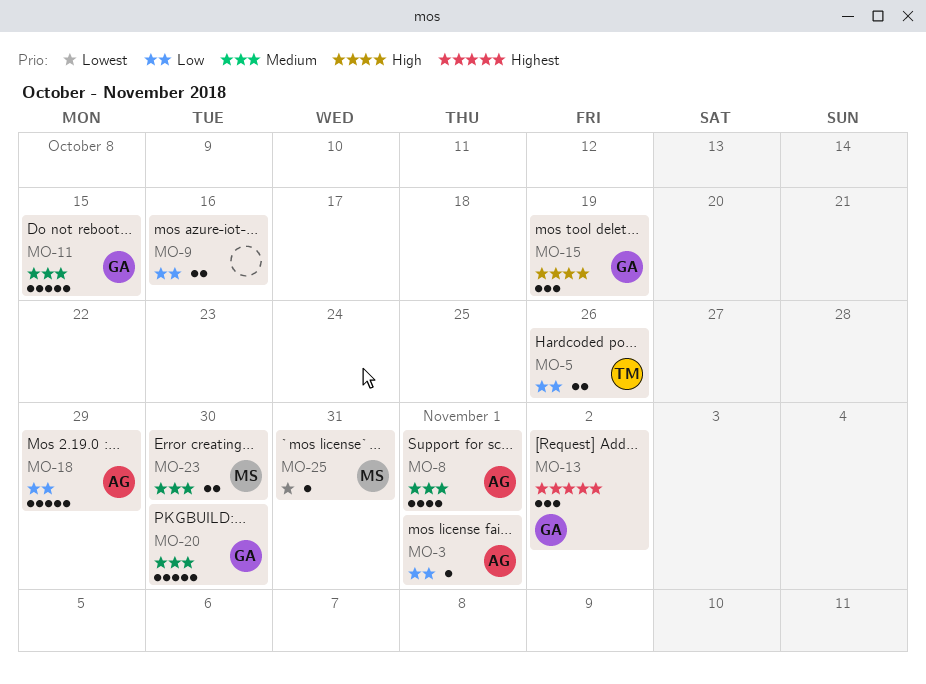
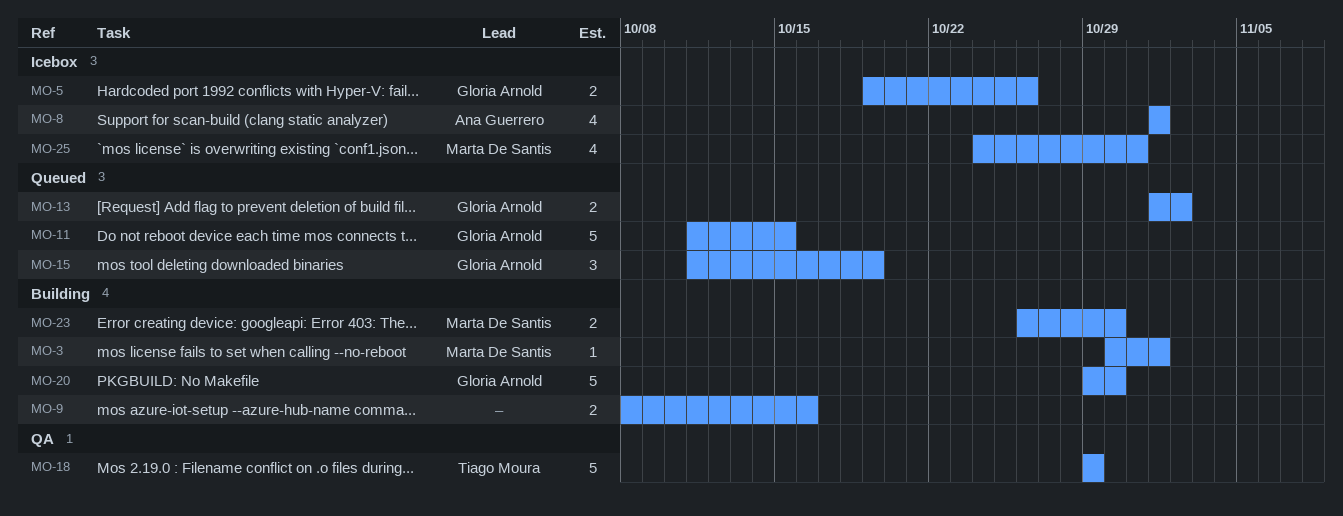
MO-3, owner: Ana Guerrero -> Marta De Santis
MO-5, owner: Tiago Moura -> Gloria Arnold
MO-13, estimate: 3 -> 2
MO-18, owner: Ana Guerrero -> Tiago Moura
MO-25, estimate: 1 -> 4

